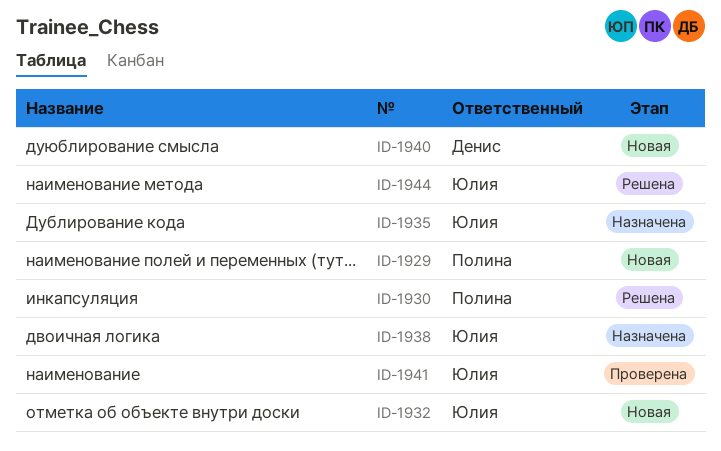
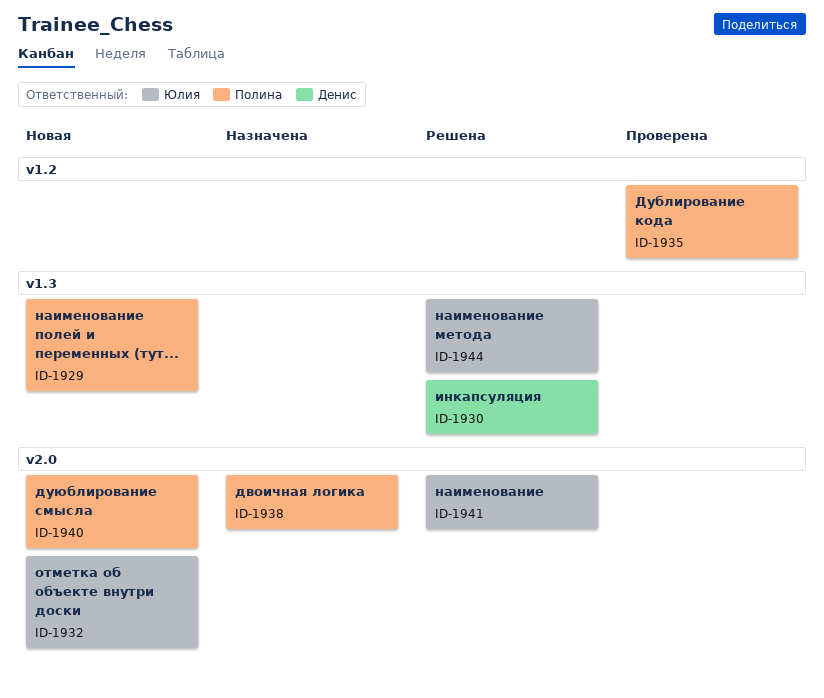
ID-1930, owner: Полина -> Денис
ID-1935, status: Назначена -> Проверена
ID-1935, owner: Юлия -> Полина
ID-1938, owner: Юлия -> Полина
ID-1940, owner: Денис -> Полина
ID-1941, status: Проверена -> Решена

